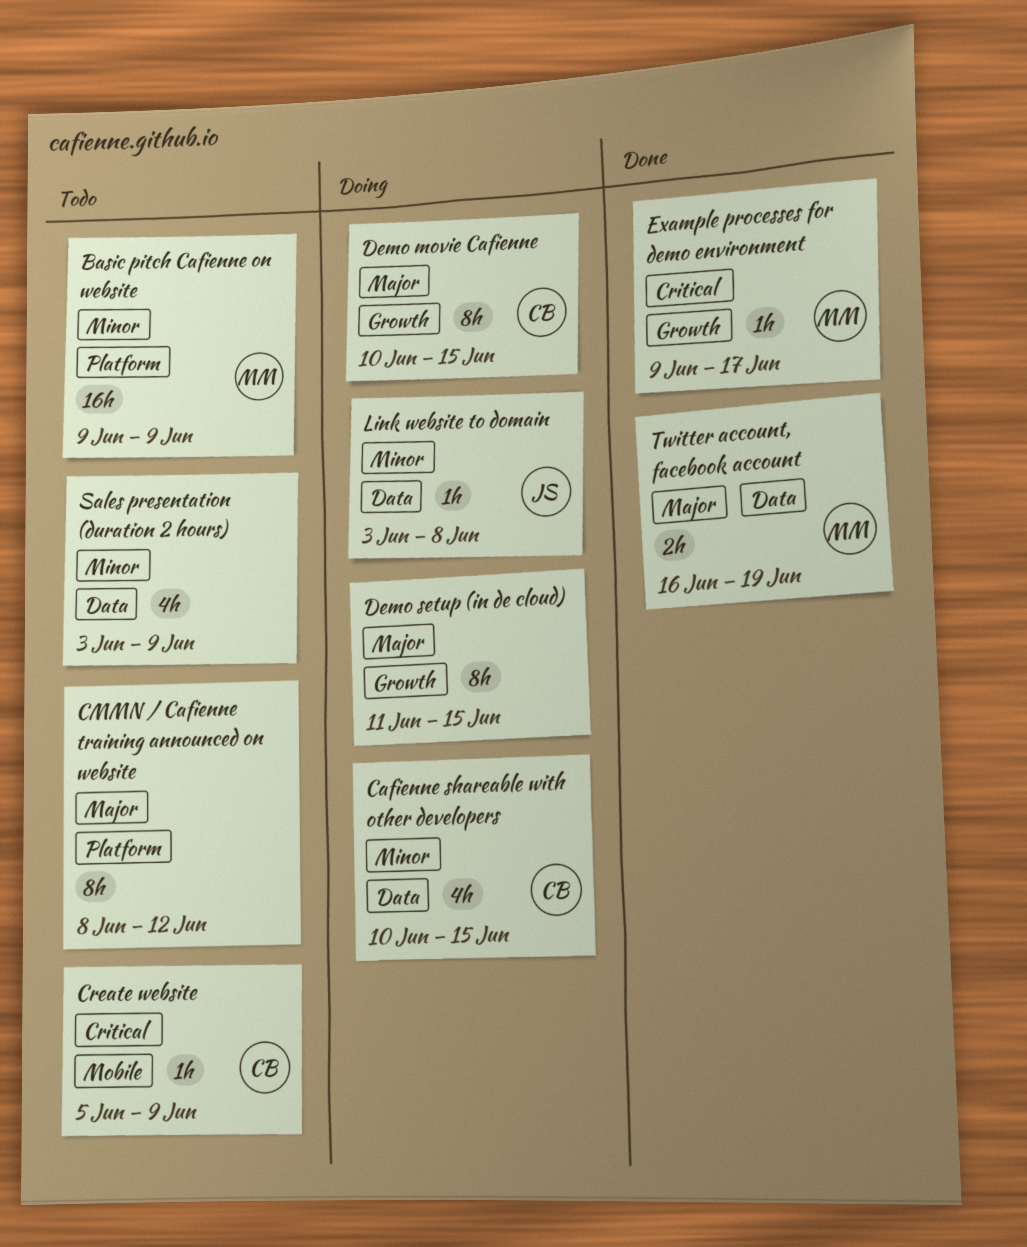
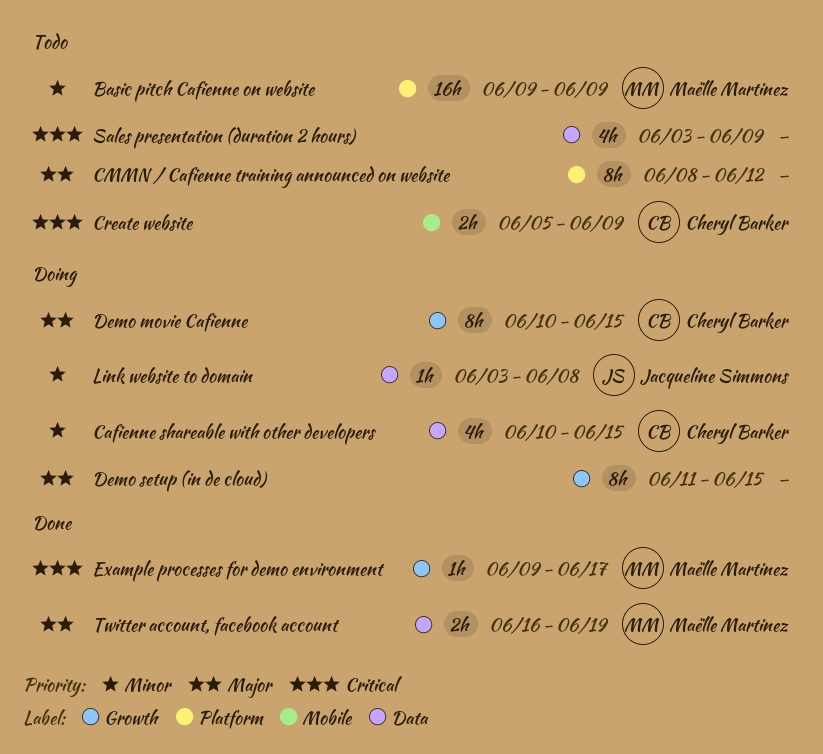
Create website, estimate: 1h -> 2h
Sales presentation (duration 2 hours), priority: Minor -> Critical

